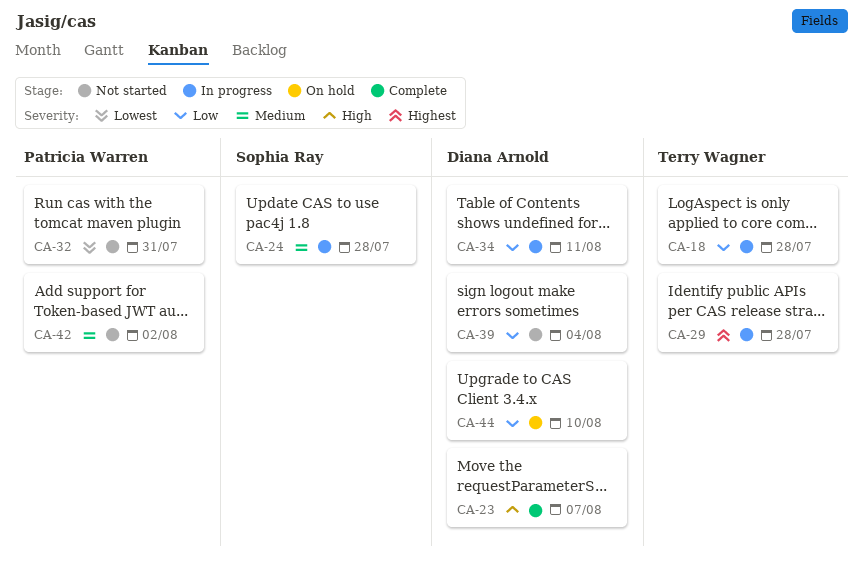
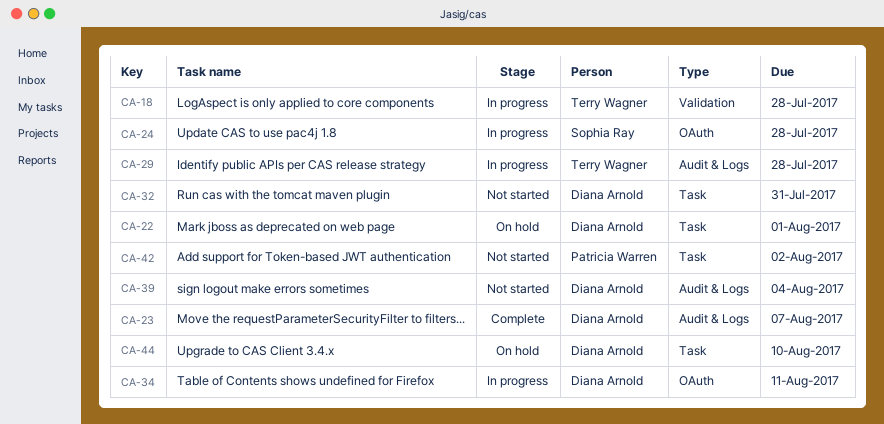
CA-22: none -> present
CA-32, owner: Patricia Warren -> Diana Arnold

